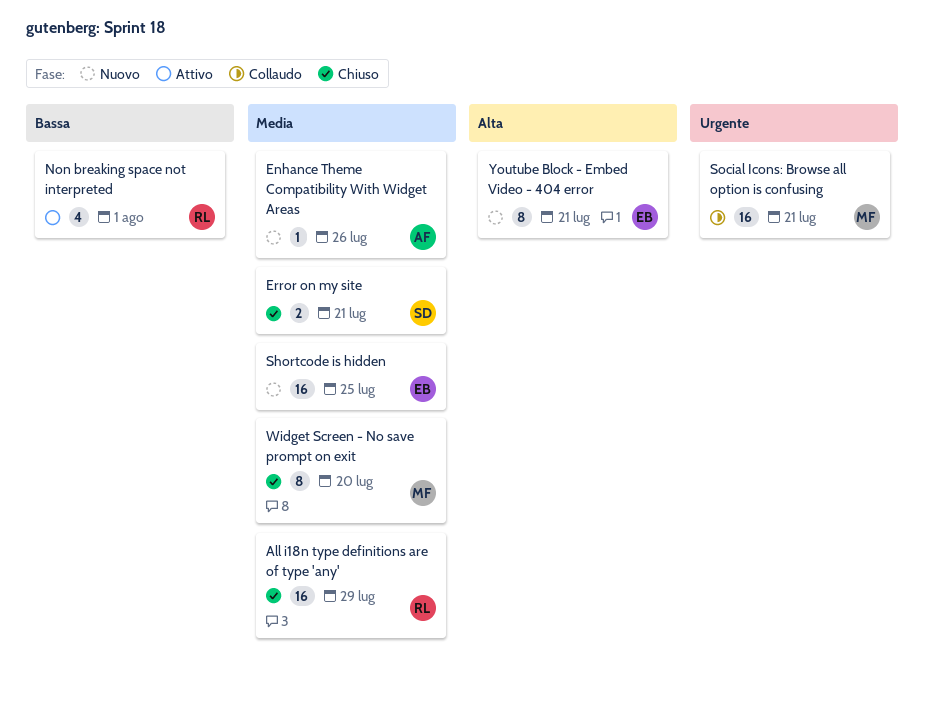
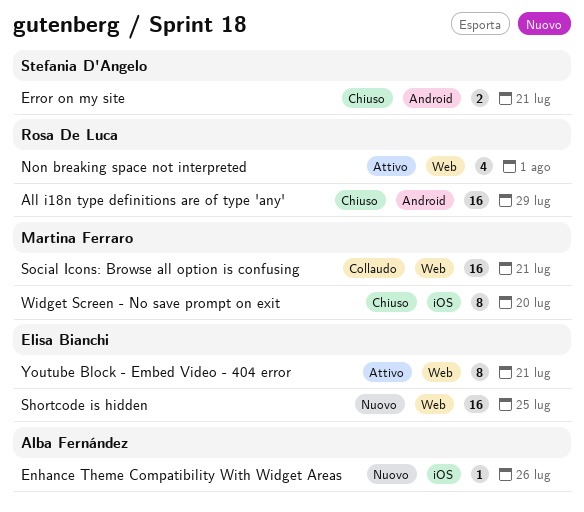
Youtube Block - Embed Video - 404 error, status: Nuovo -> Attivo

